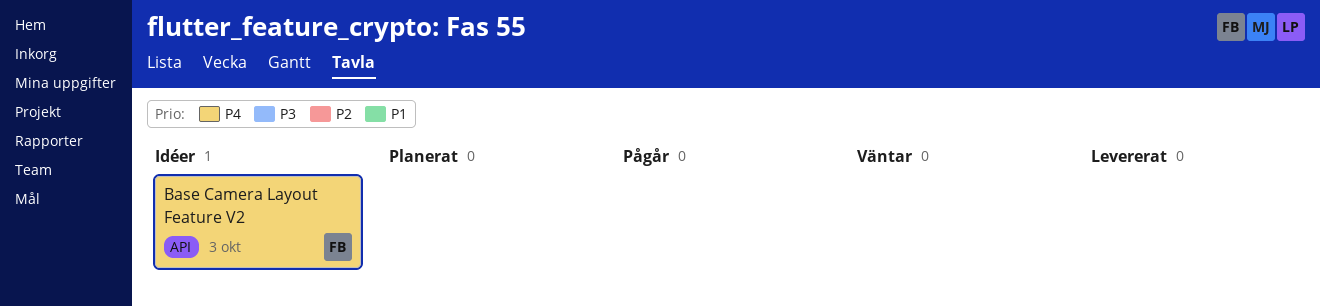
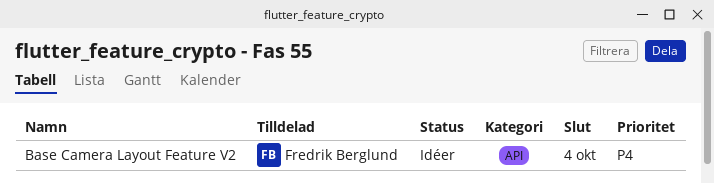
Base Camera Layout Feature V2, due: Oct 3 -> Oct 4

